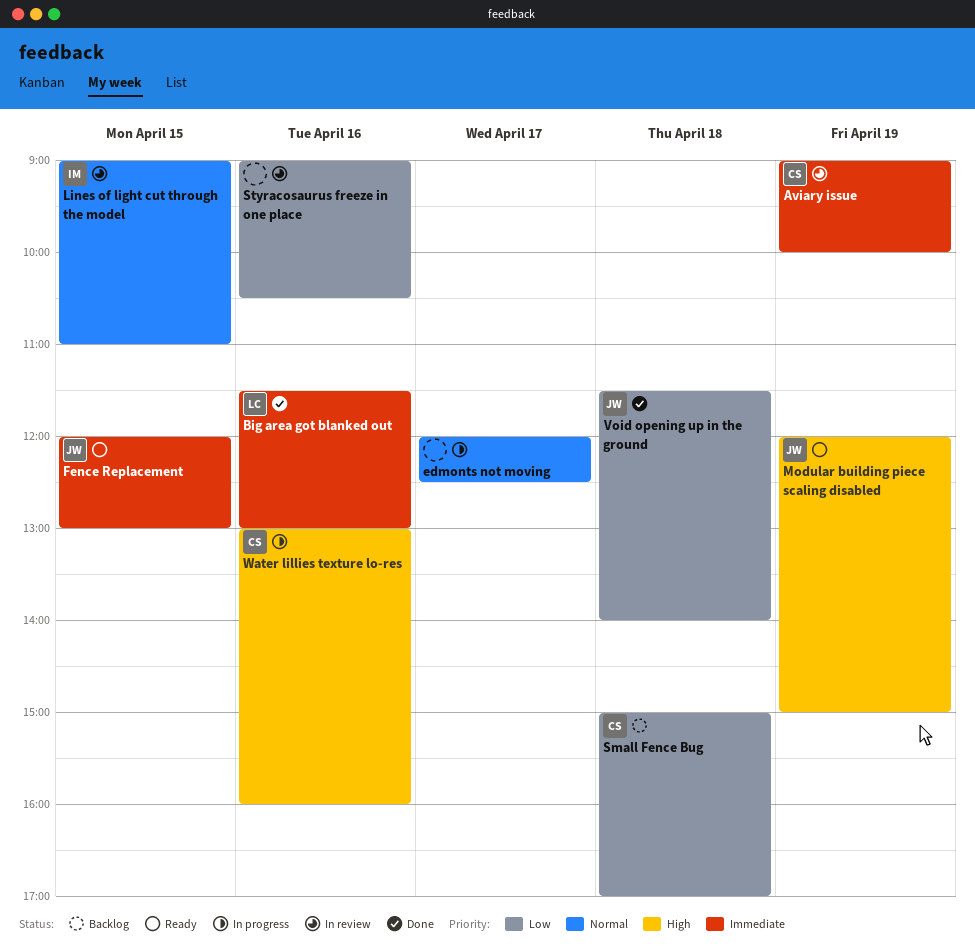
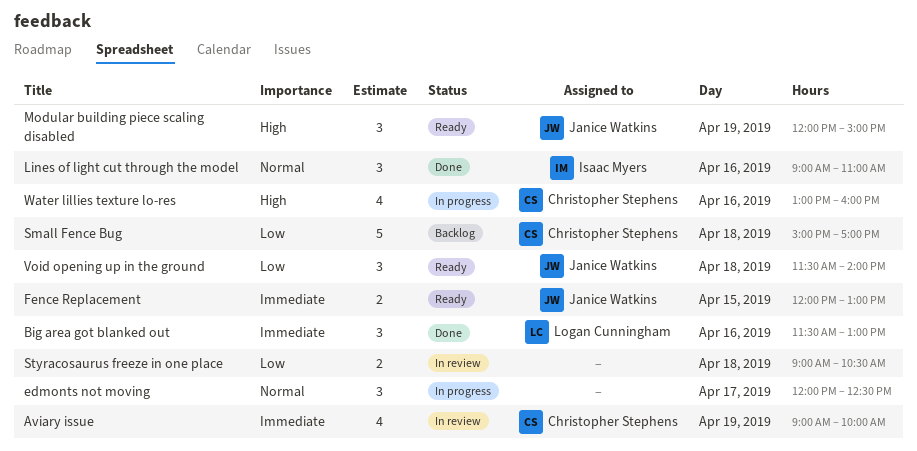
Lines of light cut through the model, status: In review -> Done
Lines of light cut through the model, day: Apr 15 -> Apr 16
Styracosaurus freeze in one place, day: Apr 16 -> Apr 18
Void opening up in the ground, status: Done -> Ready

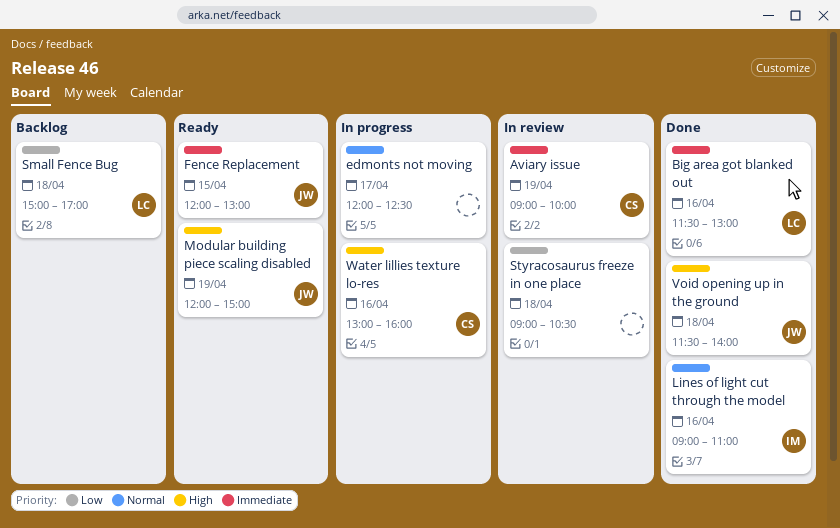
Small Fence Bug, owner: Christopher Stephens -> Logan Cunningham
Void opening up in the ground, status: Ready -> Done
Void opening up in the ground, priority: Low -> High

